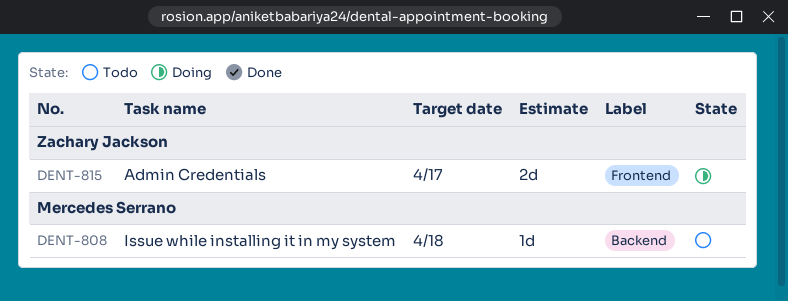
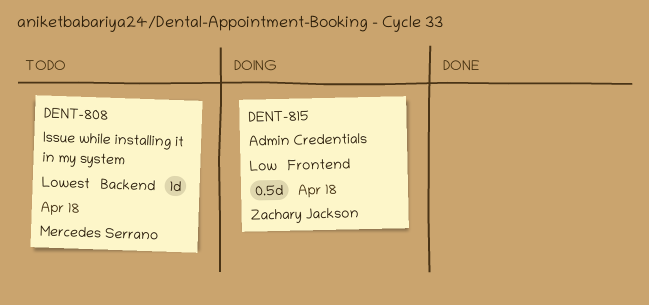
DENT-815, estimate: 2d -> 0.5d
DENT-815, due: Apr 17 -> Apr 18

